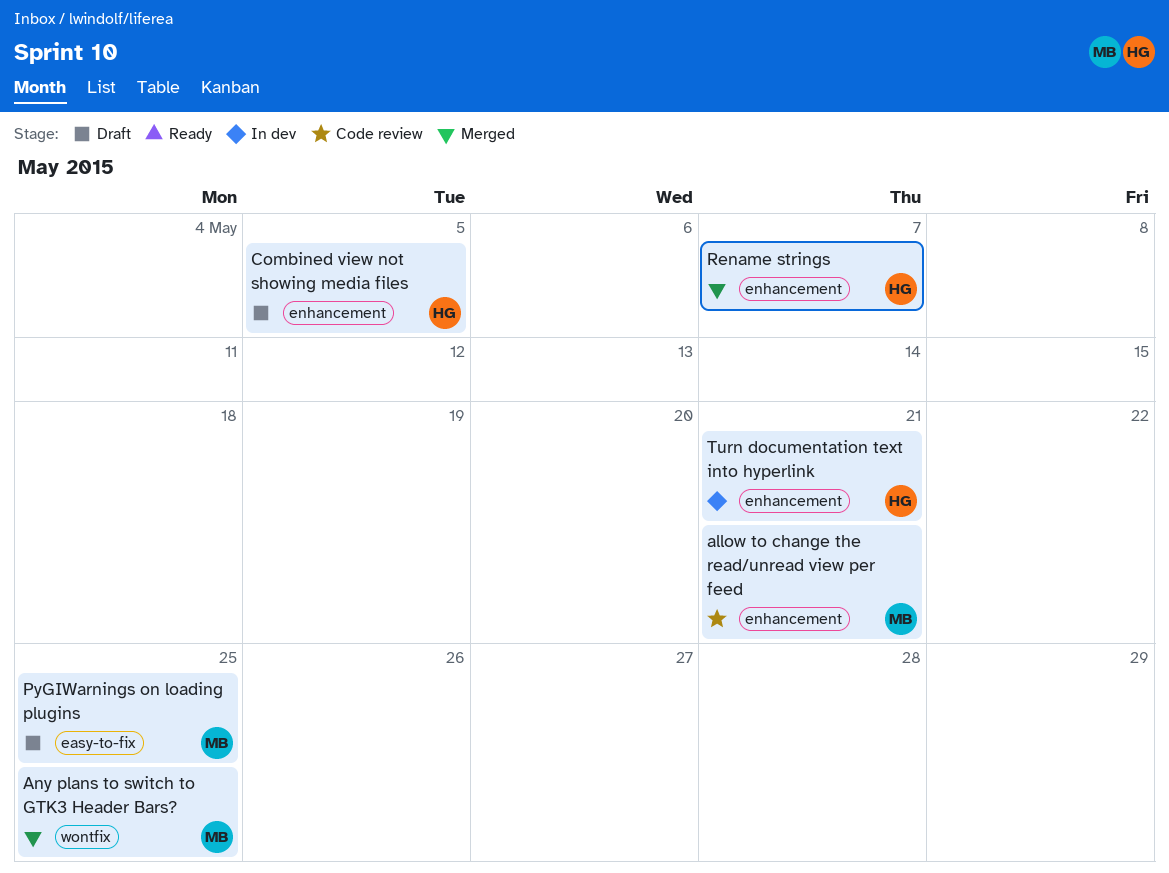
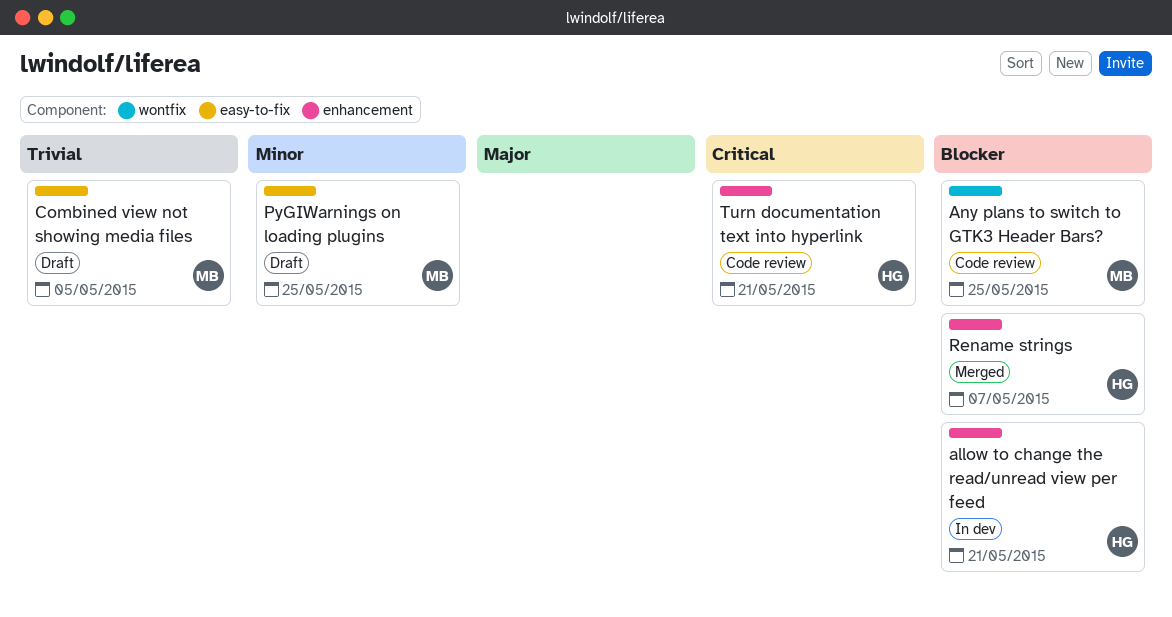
allow to change the read/unread view per feed, status: Code review -> In dev
allow to change the read/unread view per feed, owner: MB -> HG
Any plans to switch to GTK3 Header Bars?, status: Merged -> Code review
Combined view not showing media files, owner: HG -> MB
Combined view not showing media files, label: enhancement -> easy-to-fix
Turn documentation text into hyperlink, status: In dev -> Code review

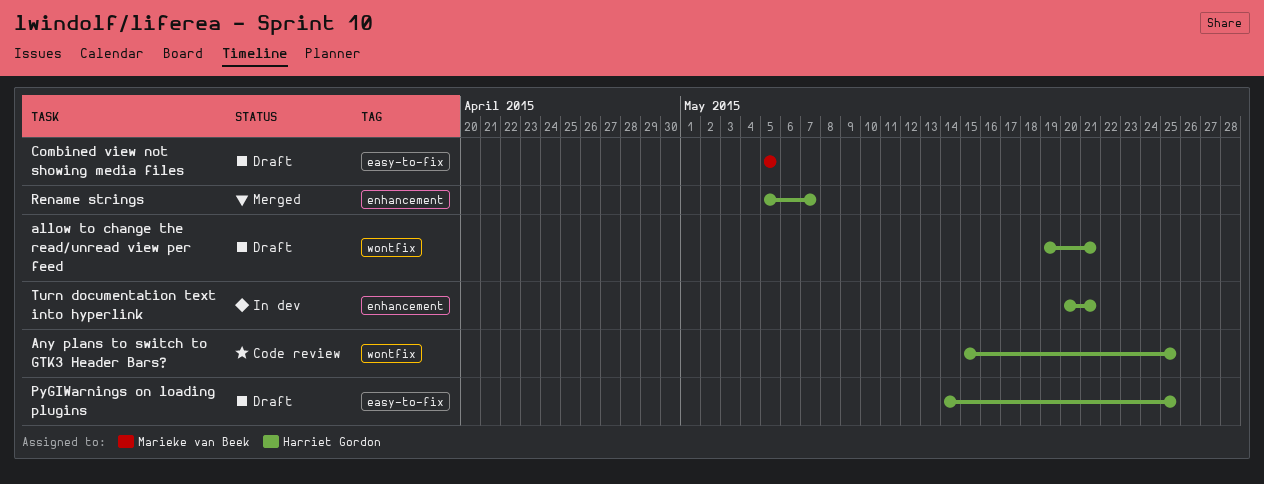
allow to change the read/unread view per feed, status: In dev -> Draft
allow to change the read/unread view per feed, label: enhancement -> wontfix
Any plans to switch to GTK3 Header Bars?, owner: Marieke van Beek -> Harriet Gordon
PyGIWarnings on loading plugins, owner: Marieke van Beek -> Harriet Gordon
Turn documentation text into hyperlink, status: Code review -> In dev

